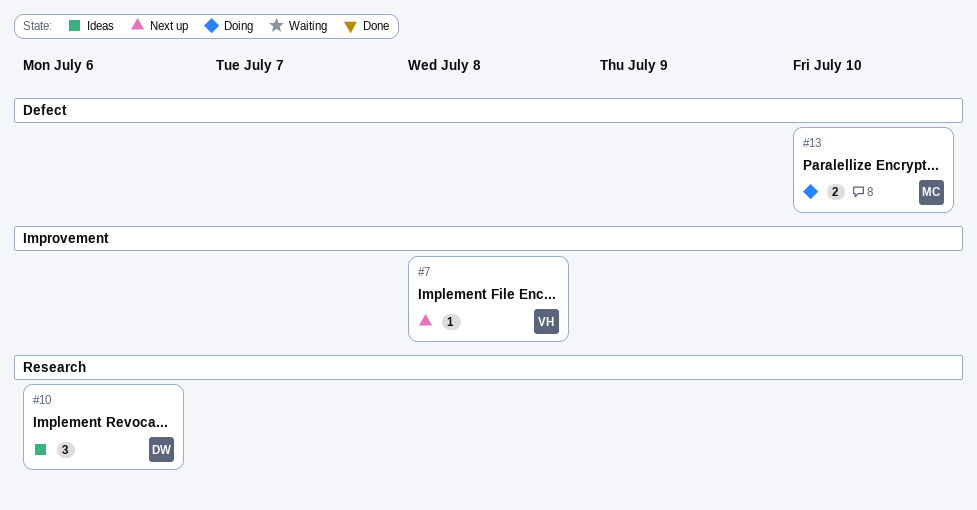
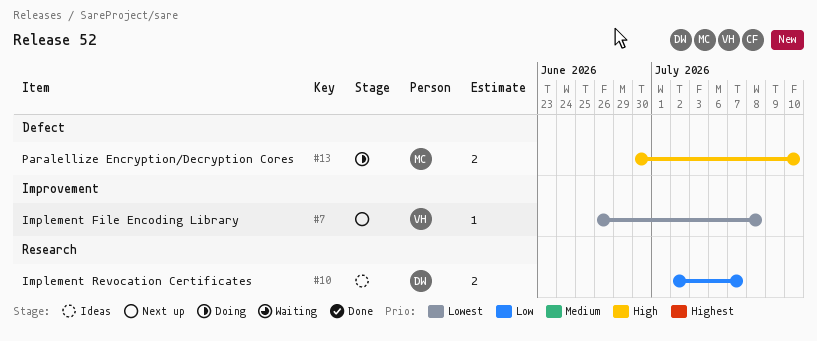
#10, estimate: 3 -> 2
#10, due: Jul 6 -> Jul 7

